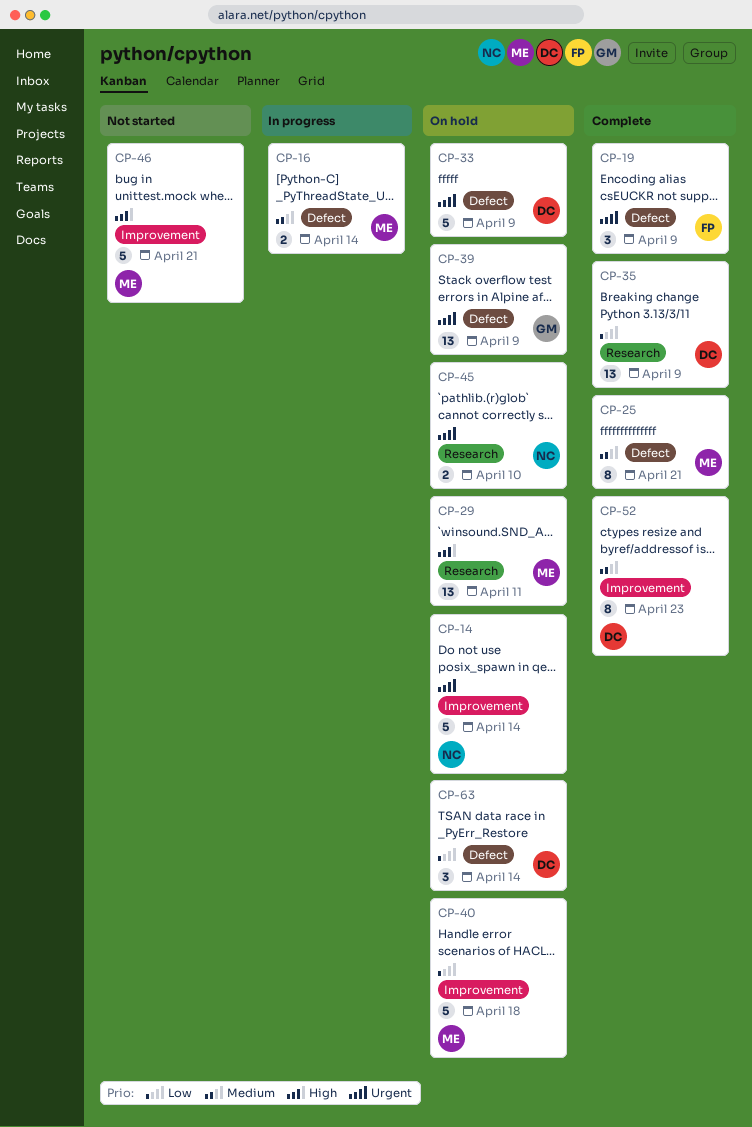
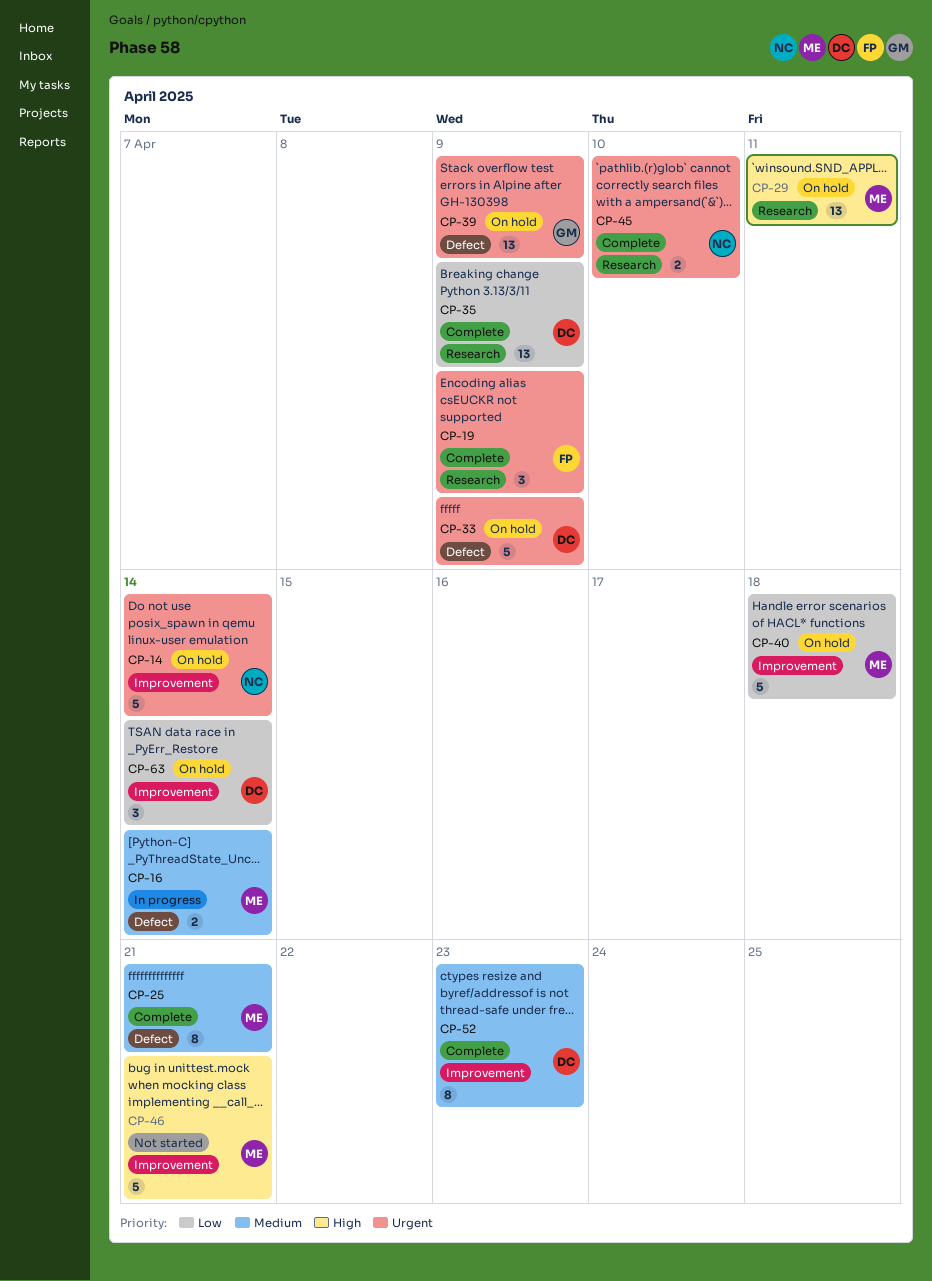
CP-19, label: Defect -> Research
CP-45, status: On hold -> Complete
CP-63, label: Defect -> Improvement

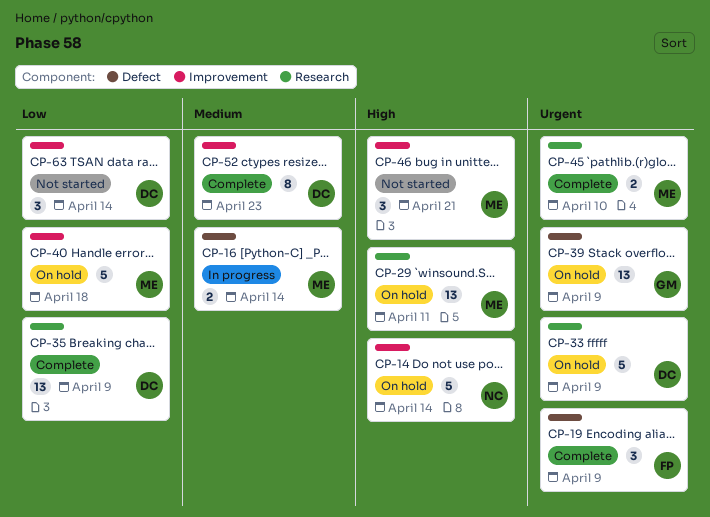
CP-14, priority: Urgent -> High
CP-19, label: Research -> Defect
CP-25: present -> none
CP-33, label: Defect -> Research
CP-45, owner: NC -> ME
CP-46, estimate: 5 -> 3
CP-63, status: On hold -> Not started

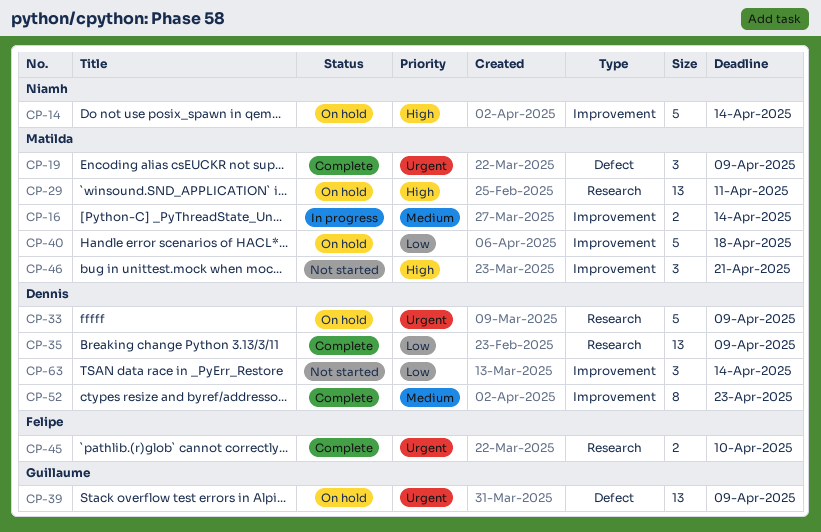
CP-16, label: Defect -> Improvement
CP-19, owner: Felipe -> Matilda
CP-45, owner: Matilda -> Felipe

